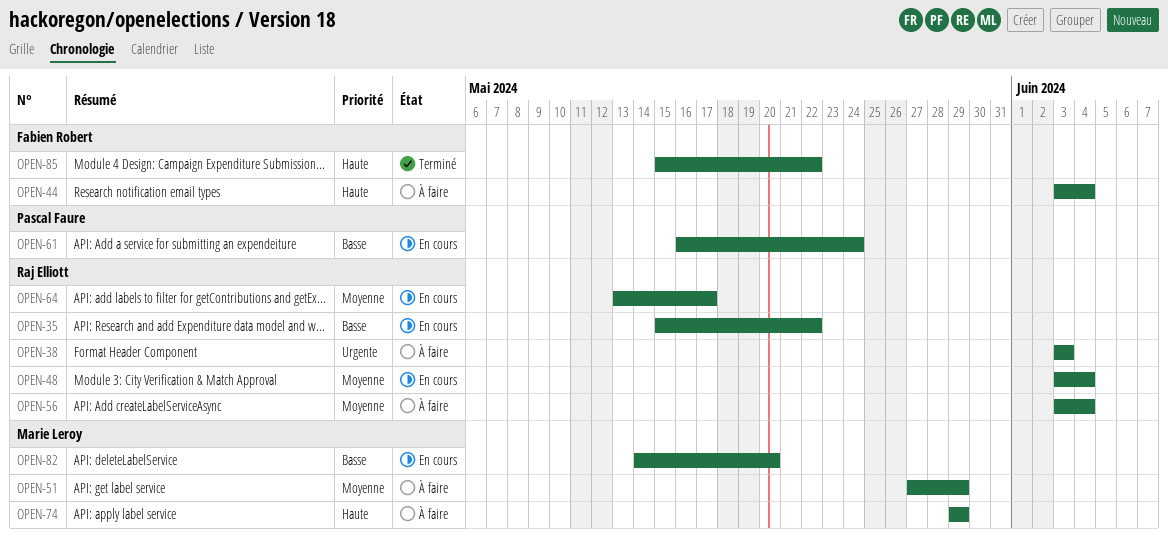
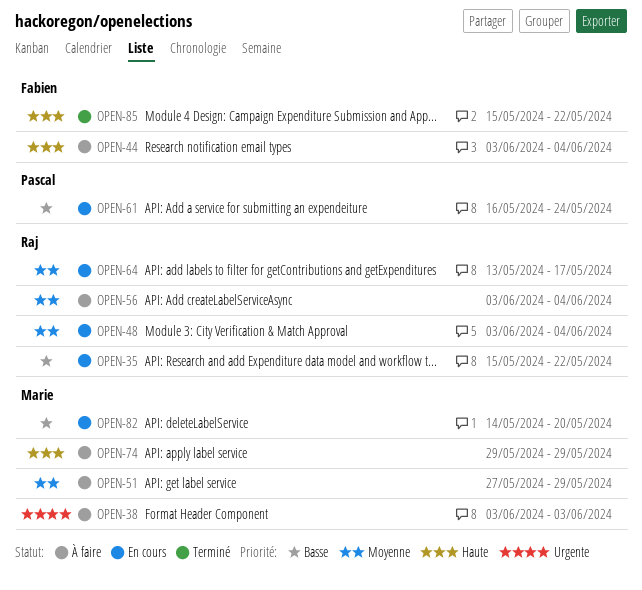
OPEN-38, owner: Raj Elliott -> Marie Leroy

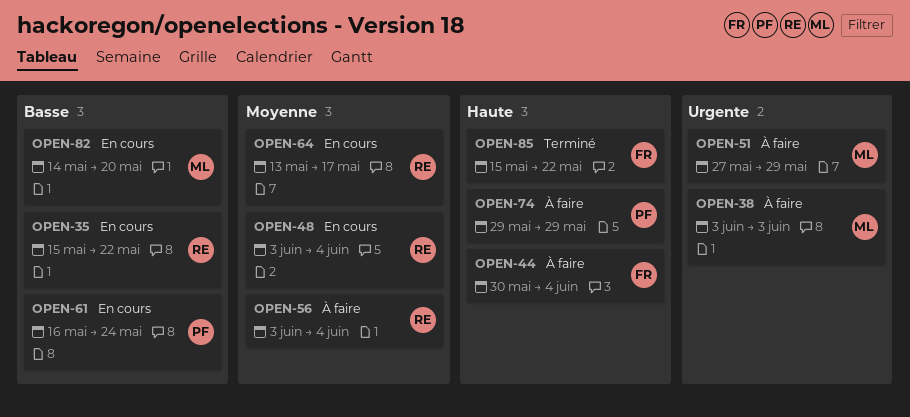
OPEN-44, start: Jun 3 -> May 30
OPEN-51, priority: Moyenne -> Urgente
OPEN-74, owner: Marie -> Pascal

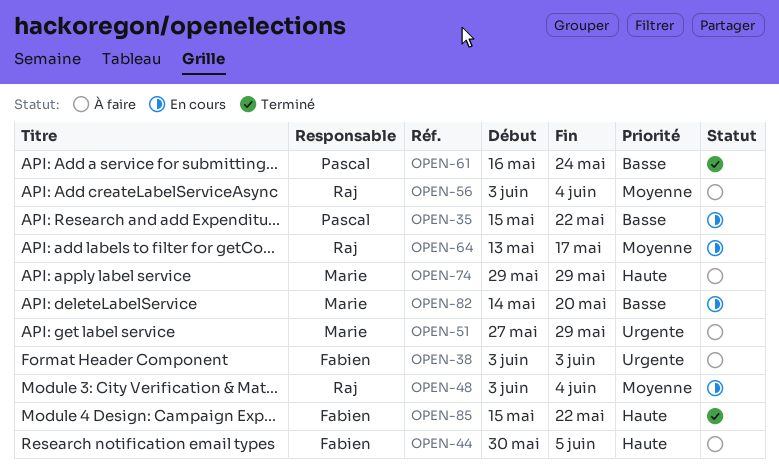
OPEN-35, owner: Raj -> Pascal
OPEN-38, owner: Marie -> Fabien
OPEN-44, due: Jun 4 -> Jun 5
OPEN-61, status: En cours -> Terminé
OPEN-74, owner: Pascal -> Marie

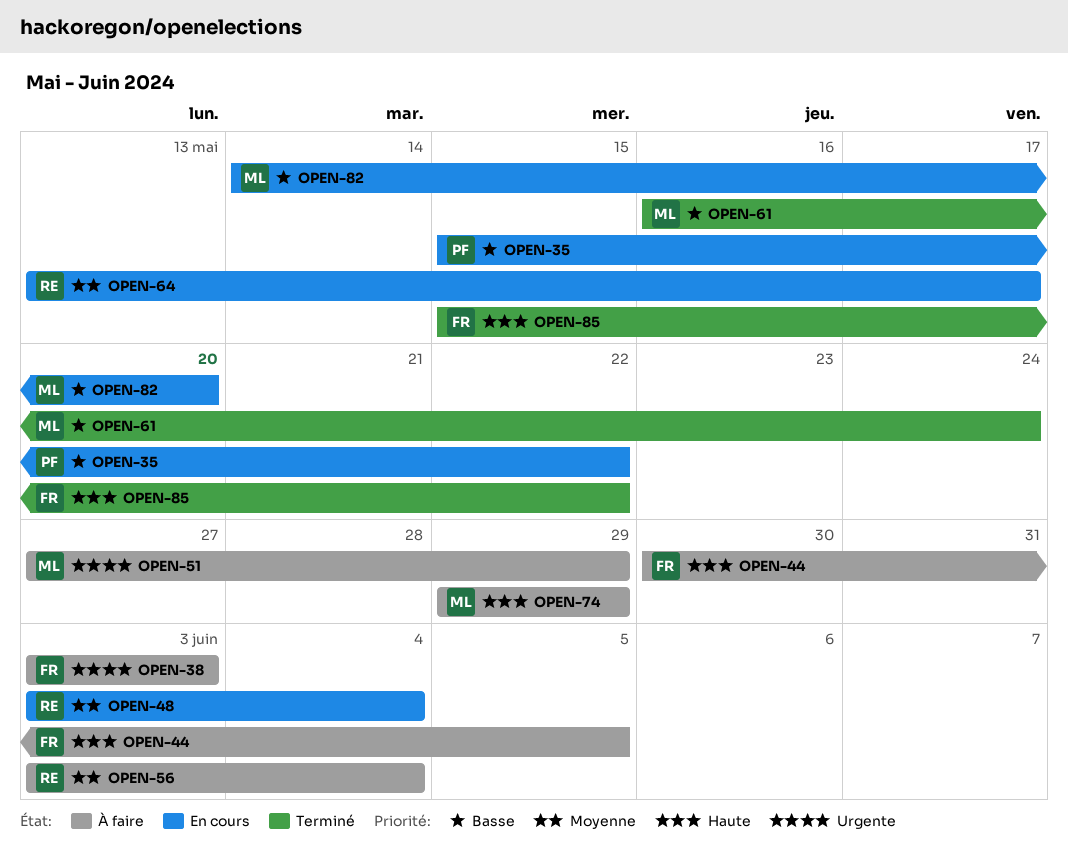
OPEN-61, owner: Pascal -> Marie

